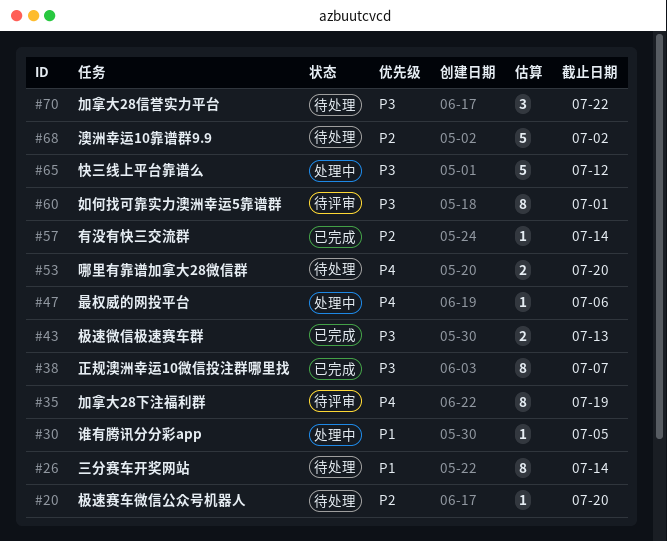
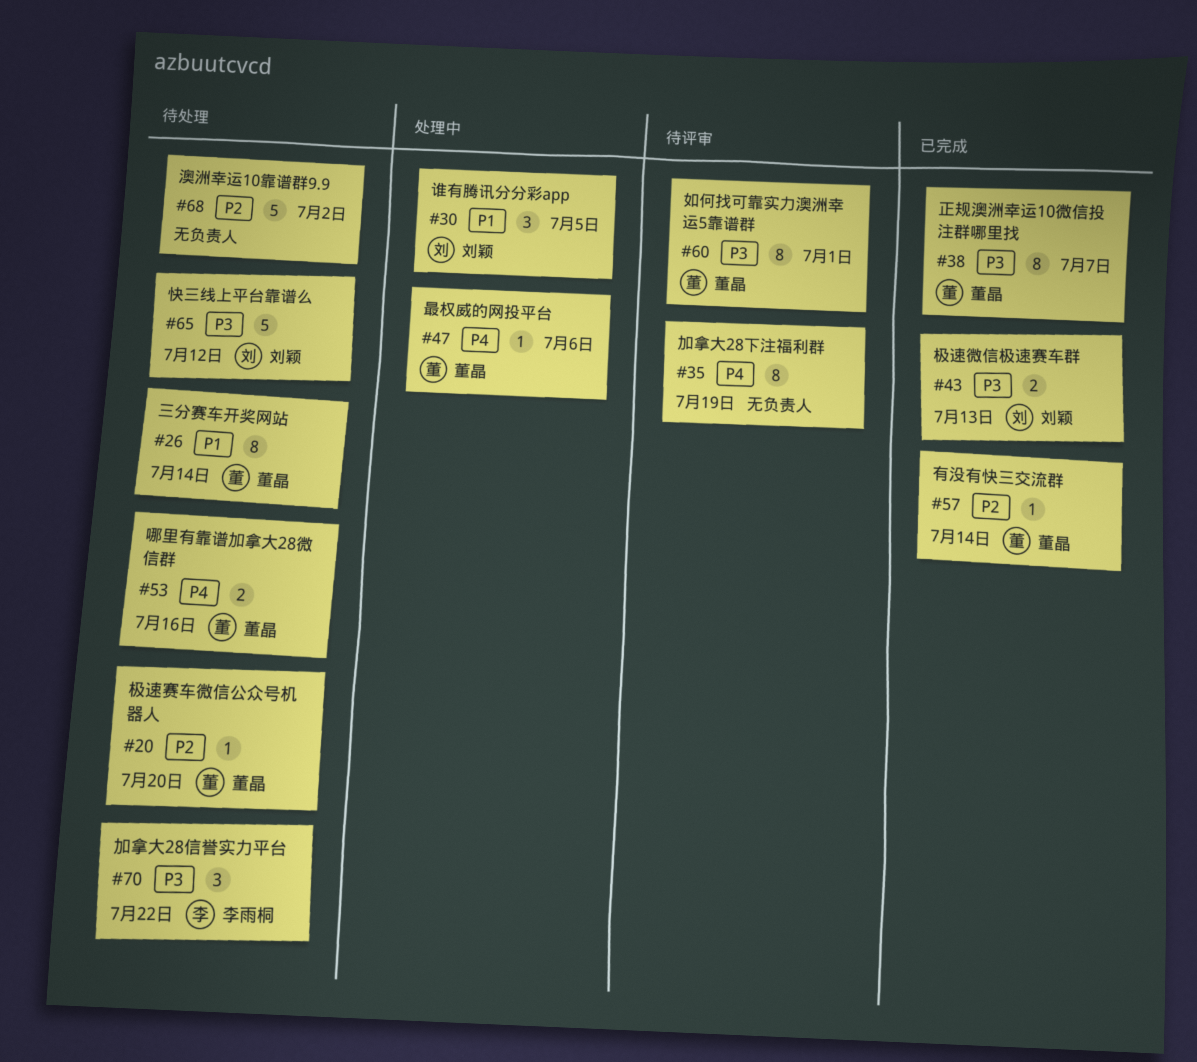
#30, estimate: 1 -> 3
#53, due: Jul 20 -> Jul 16
#65, status: 处理中 -> 待处理

